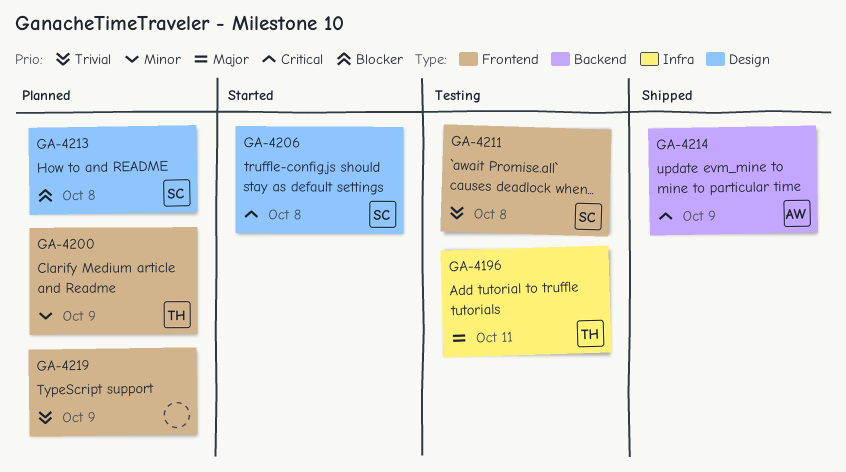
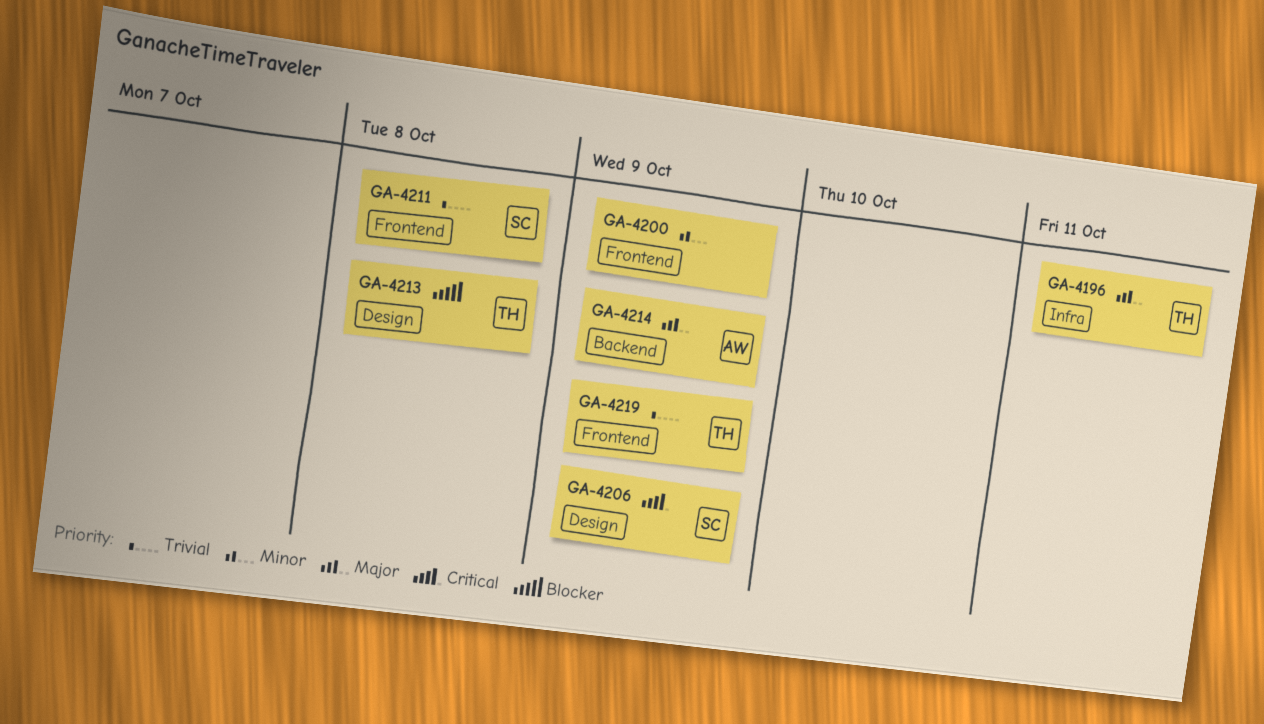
GA-4200, owner: TH -> none
GA-4206, due: Oct 8 -> Oct 9
GA-4213, owner: SC -> TH
GA-4214, priority: Critical -> Major
GA-4219, owner: none -> TH

